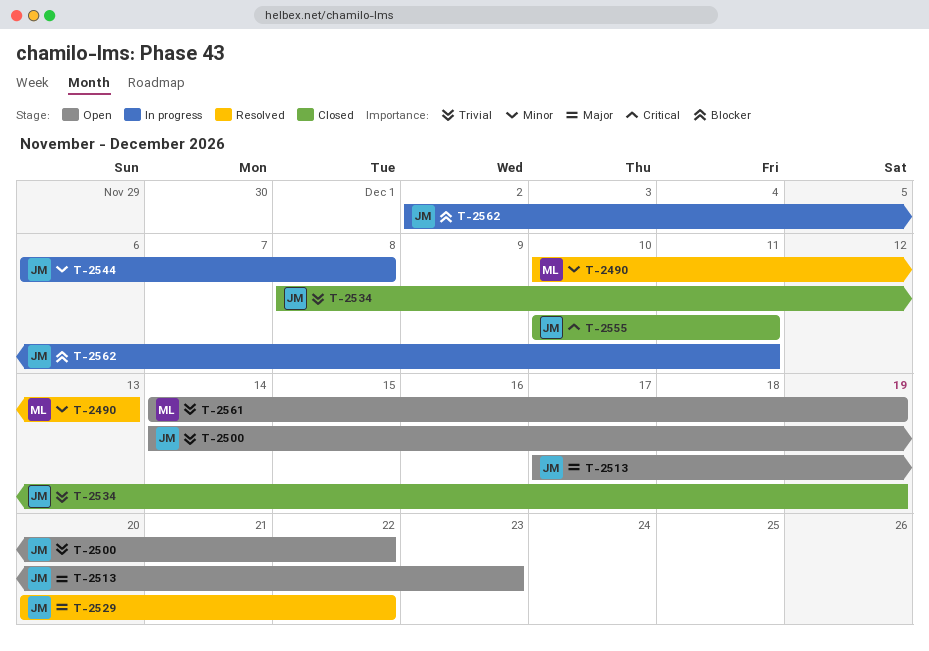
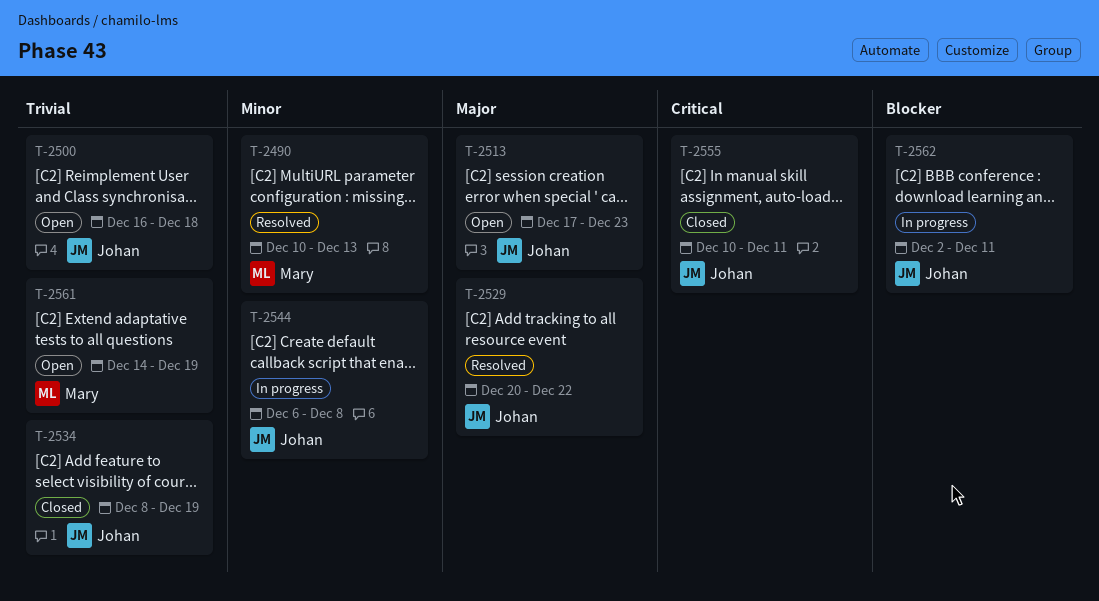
T-2500, start: Dec 14 -> Dec 16
T-2500, due: Dec 22 -> Dec 18

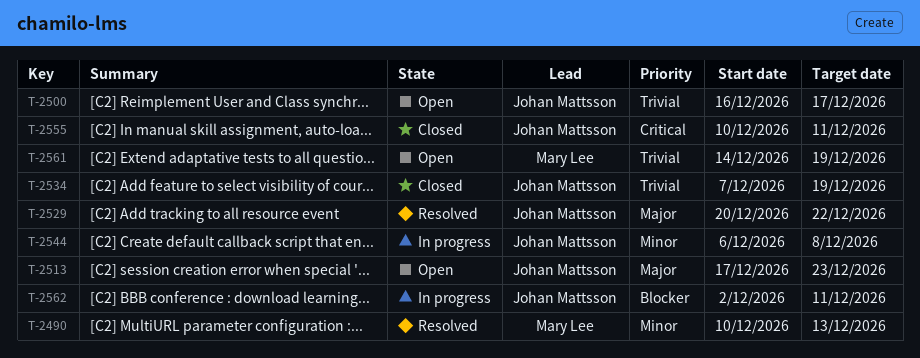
T-2500, due: Dec 18 -> Dec 17
T-2534, start: Dec 8 -> Dec 7

